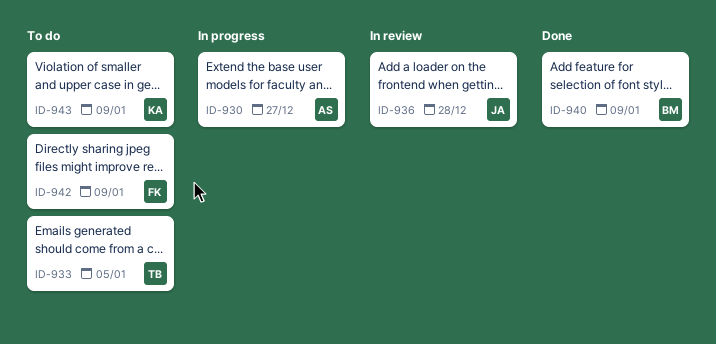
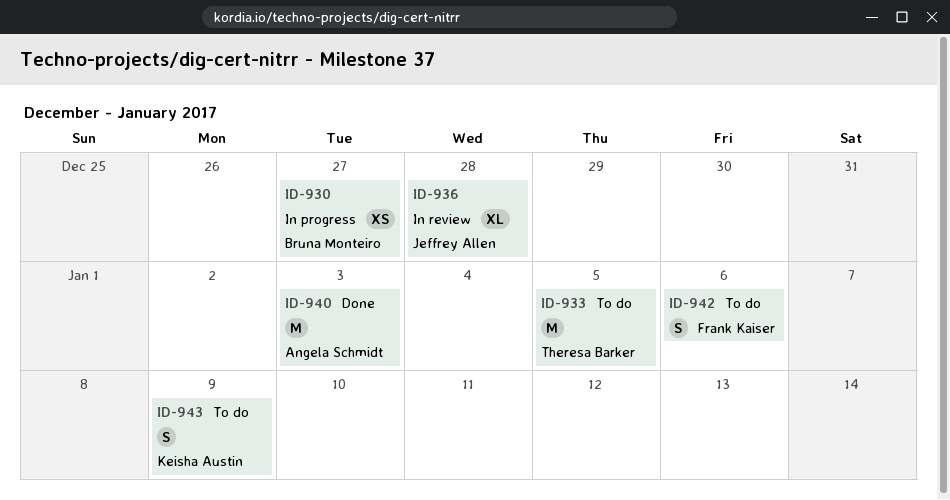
ID-930, owner: Angela Schmidt -> Bruna Monteiro
ID-940, owner: Bruna Monteiro -> Angela Schmidt
ID-940, due: Jan 9 -> Jan 3
ID-942, due: Jan 9 -> Jan 6

